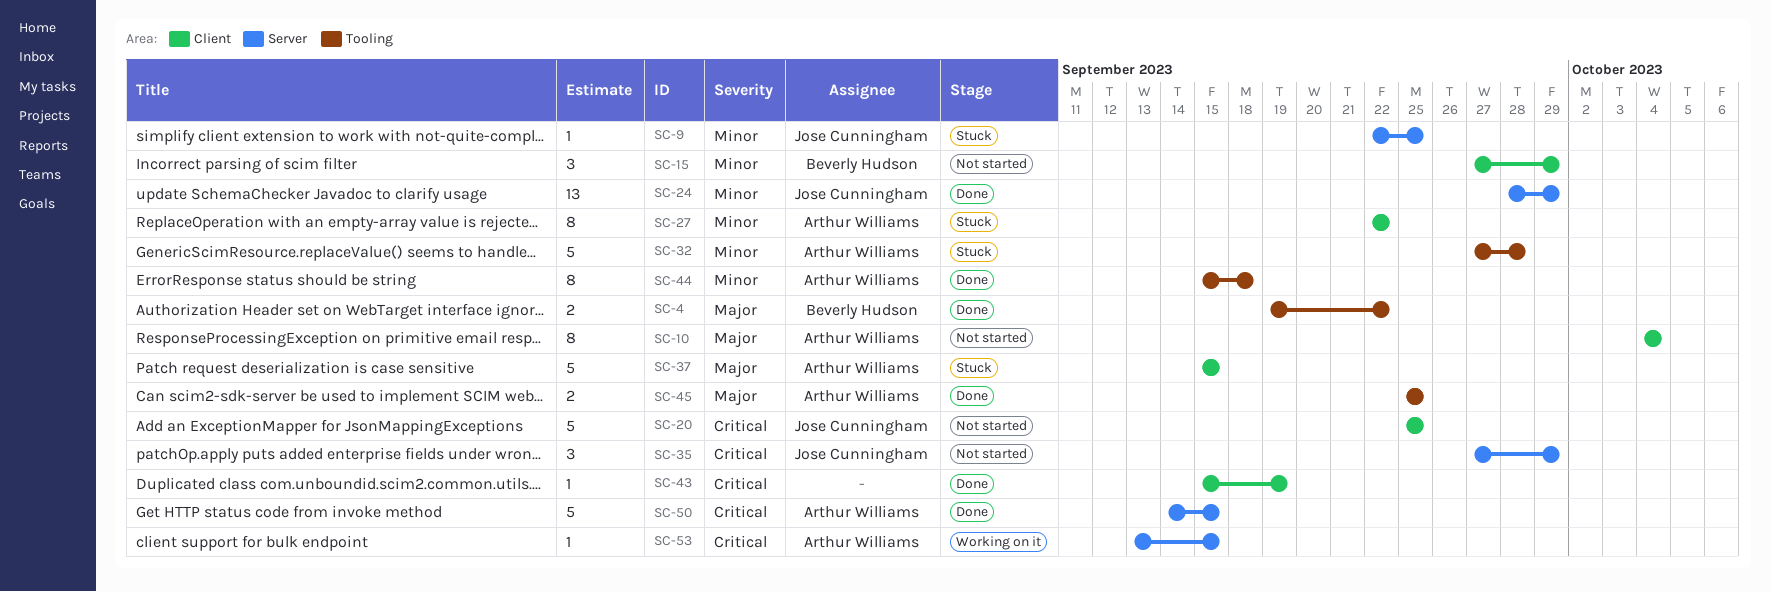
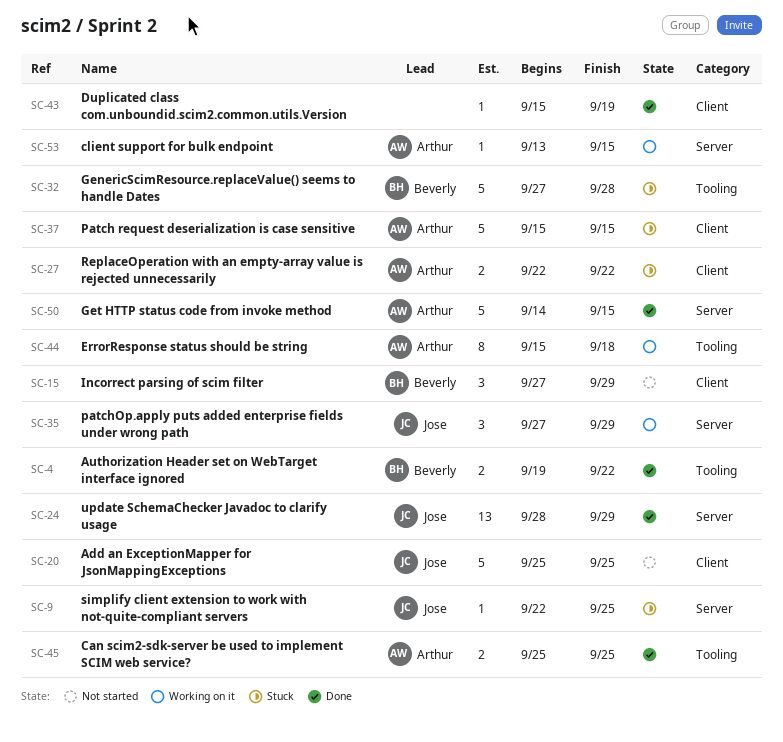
SC-10: present -> none
SC-27, estimate: 8 -> 2
SC-32, owner: Arthur Williams -> Beverly Hudson
SC-35, status: Not started -> Working on it
SC-44, status: Done -> Working on it

